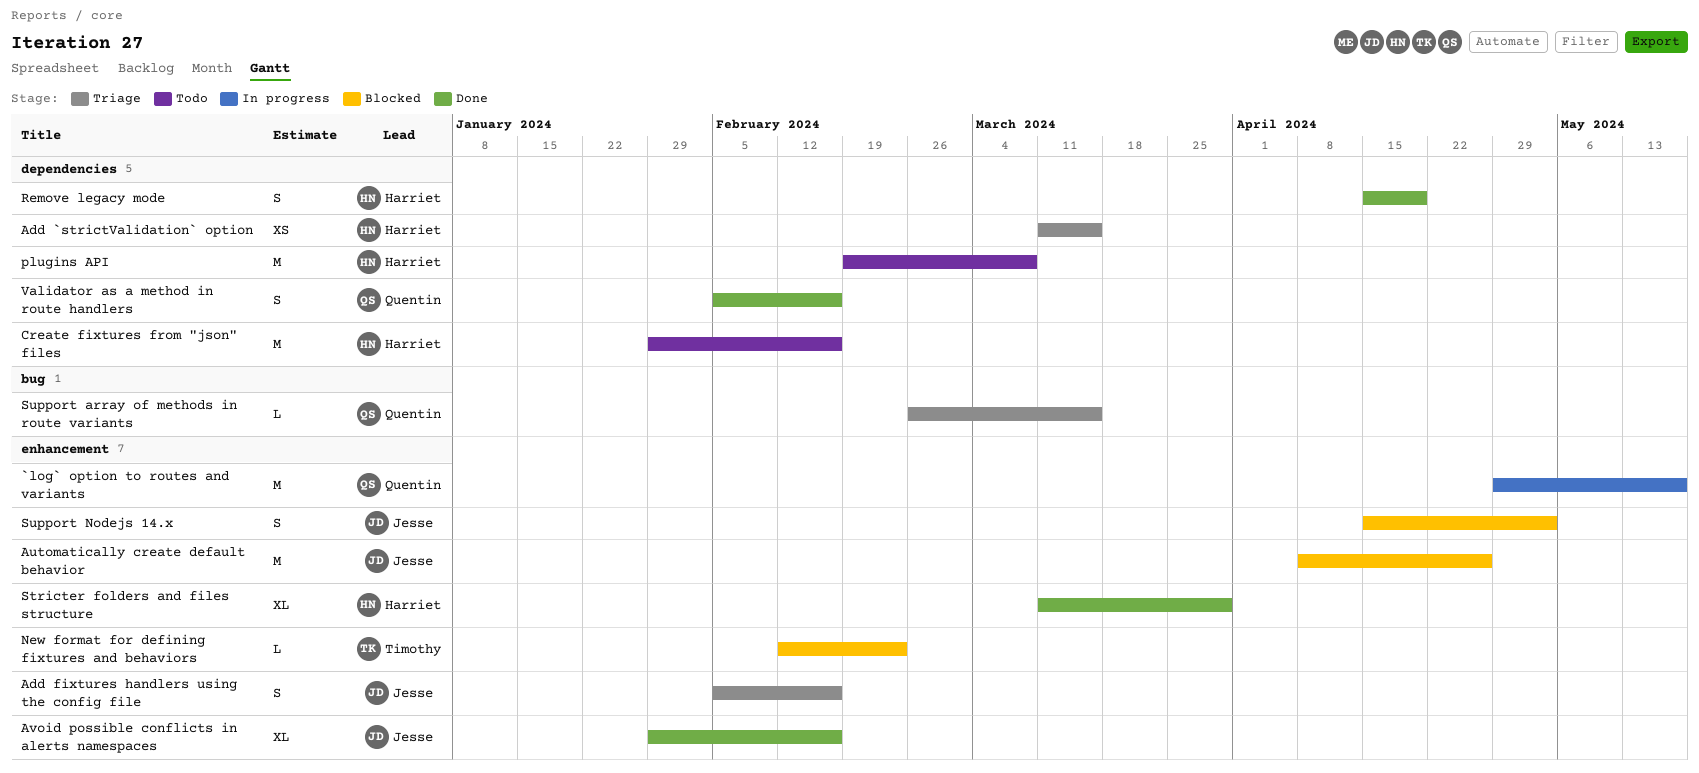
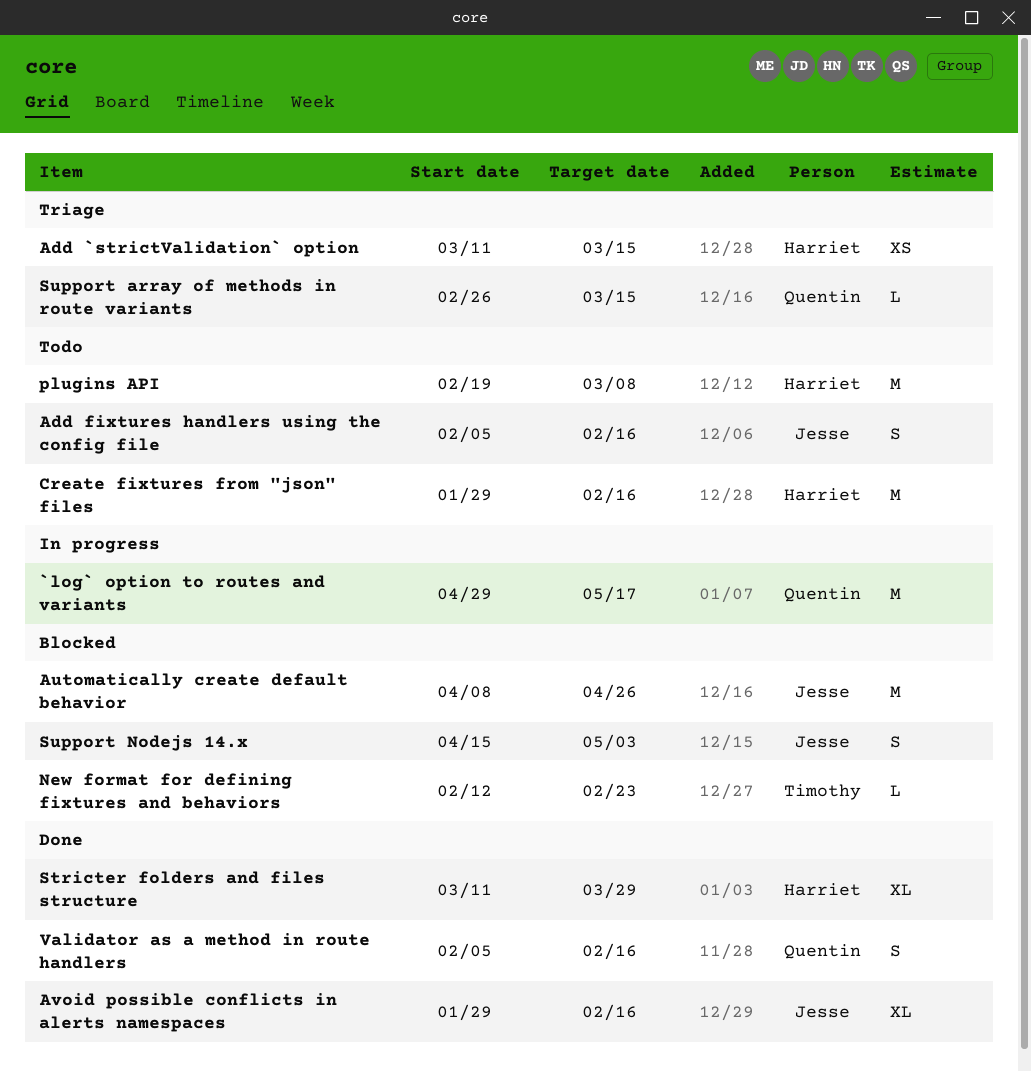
Add fixtures handlers using the config file, status: Triage -> Todo
Remove legacy mode: present -> none

